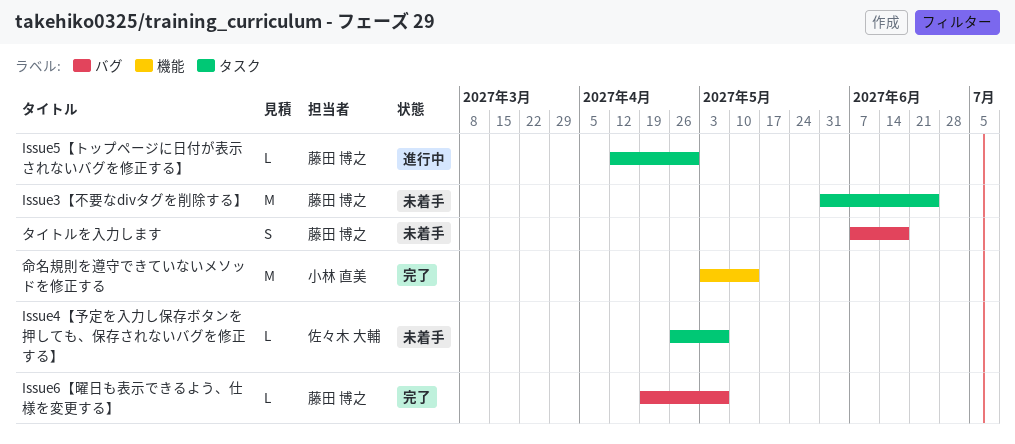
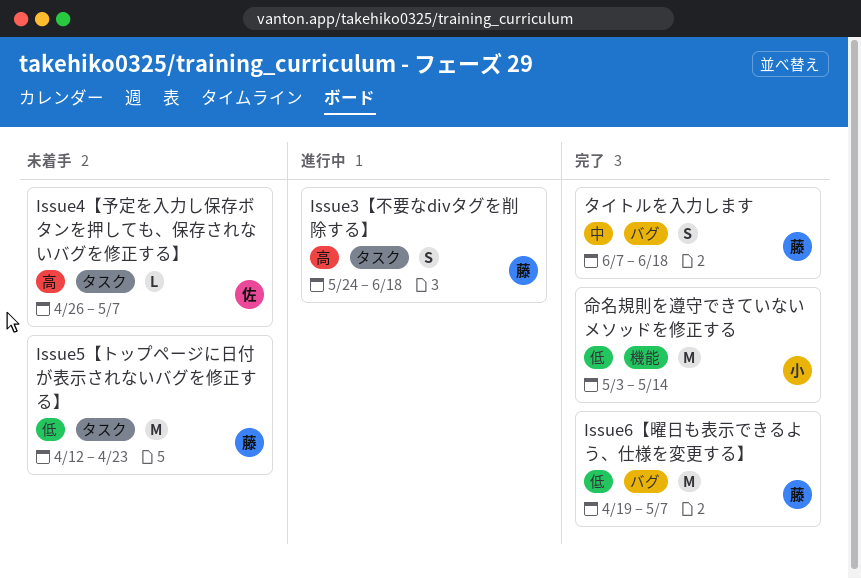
Issue3【不要なdivタグを削除する】, status: 未着手 -> 進行中
Issue3【不要なdivタグを削除する】, estimate: M -> S
Issue3【不要なdivタグを削除する】, start: May 31 -> May 24
Issue3【不要なdivタグを削除する】, due: Jun 25 -> Jun 18
Issue5【トップページに日付が表示されないバグを修正する】, status: 進行中 -> 未着手
Issue5【トップページに日付が表示されないバグを修正する】, estimate: L -> M
Issue5【トップページに日付が表示されないバグを修正する】, due: Apr 30 -> Apr 23
Issue6【曜日も表示できるよう、仕様を変更する】, estimate: L -> M
タイトルを入力します, status: 未着手 -> 完了

